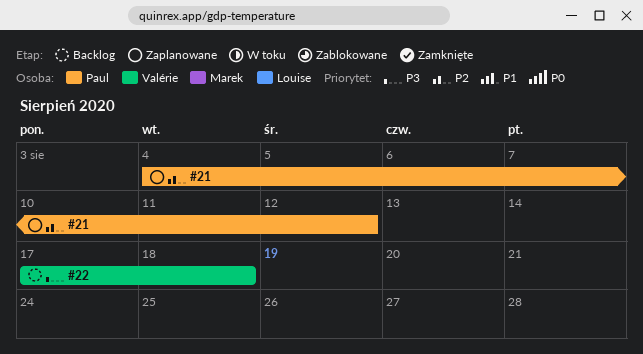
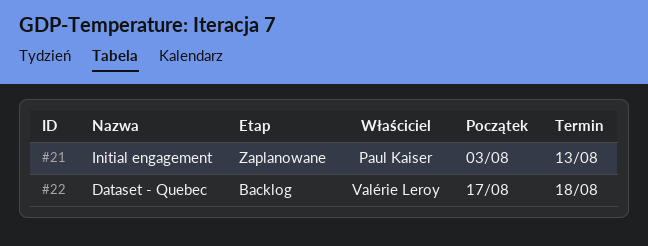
#21, start: Aug 4 -> Aug 3
#21, due: Aug 12 -> Aug 13

